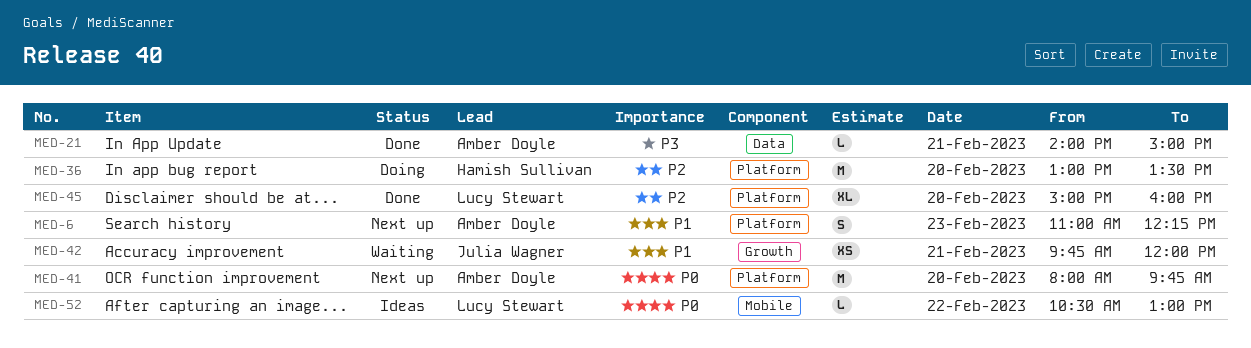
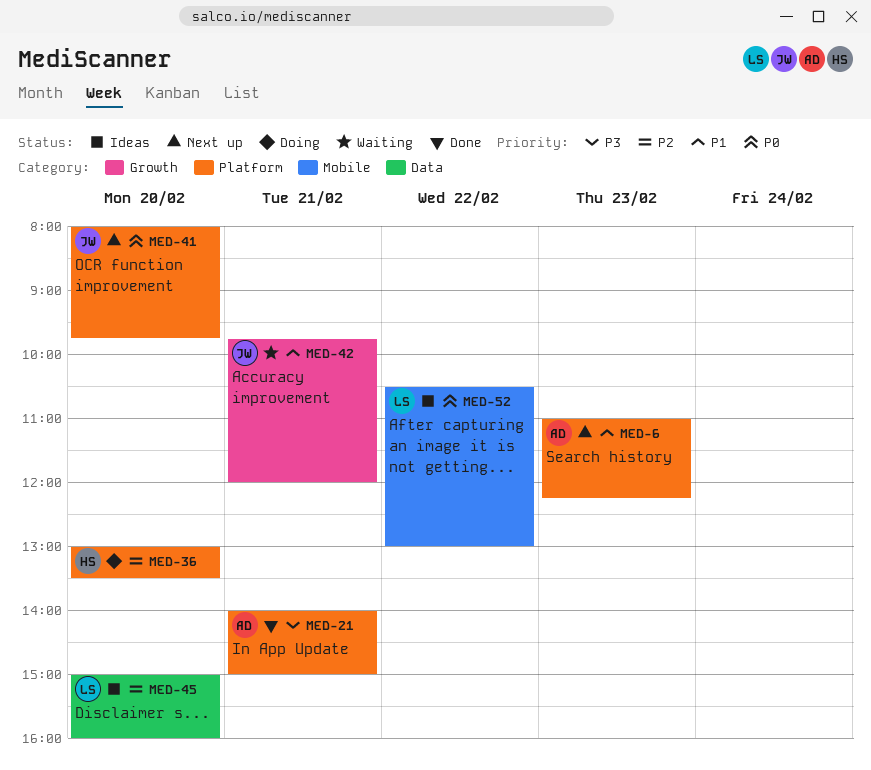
MED-21, label: Data -> Platform
MED-41, owner: Amber Doyle -> Julia Wagner
MED-45, status: Done -> Ideas
MED-45, label: Platform -> Data

